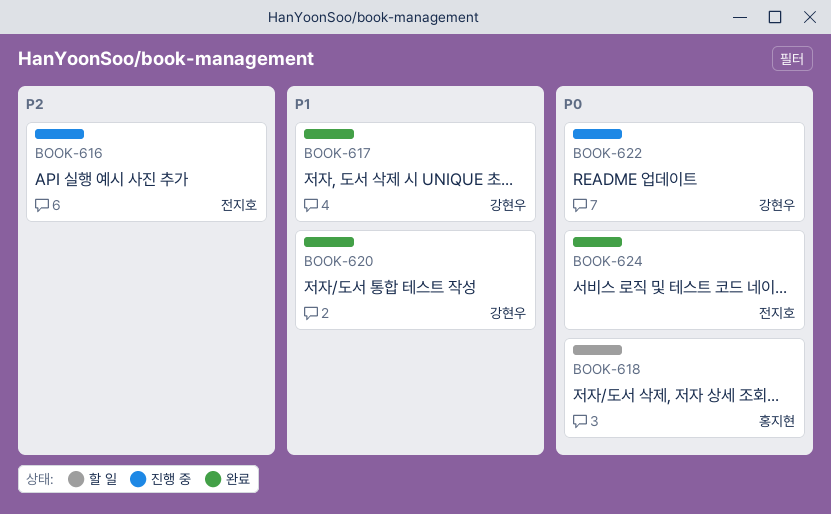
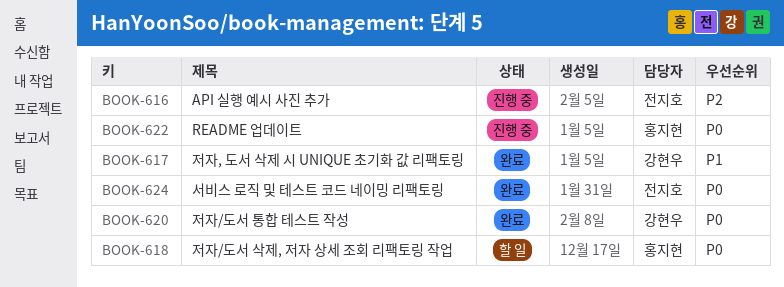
BOOK-620, priority: P1 -> P0
BOOK-622, owner: 강현우 -> 홍지현

